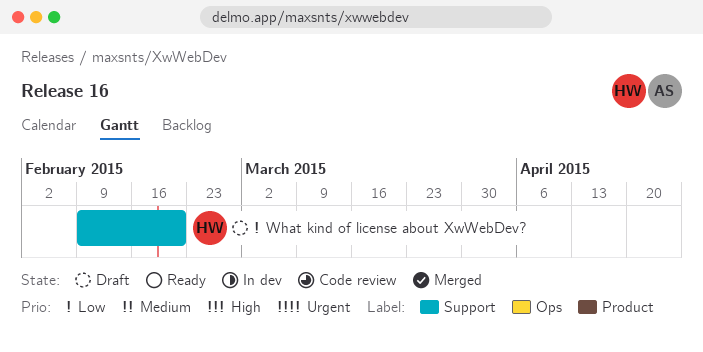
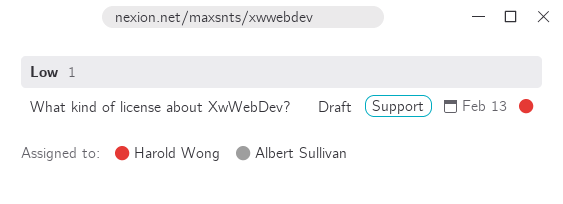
What kind of license about XwWebDev?, due: Feb 20 -> Feb 13

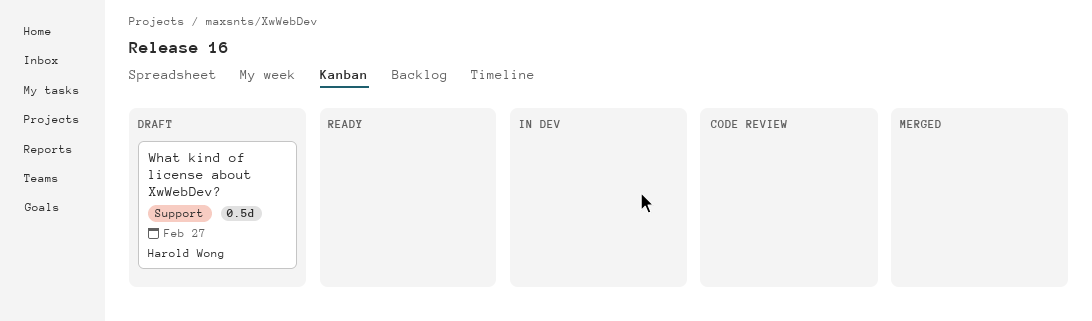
What kind of license about XwWebDev?, due: Feb 13 -> Feb 27

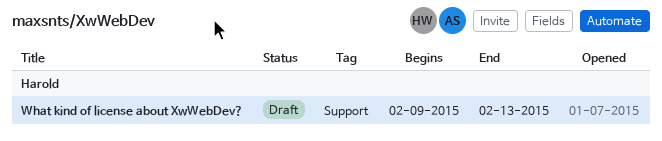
What kind of license about XwWebDev?, due: Feb 27 -> Feb 13

